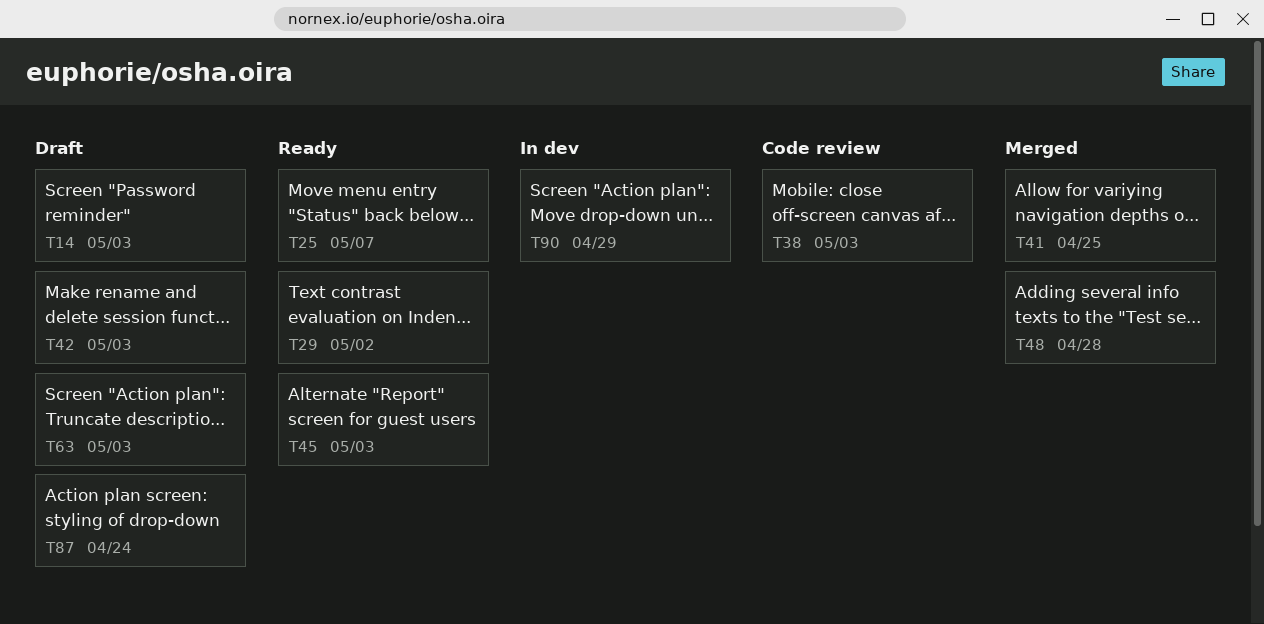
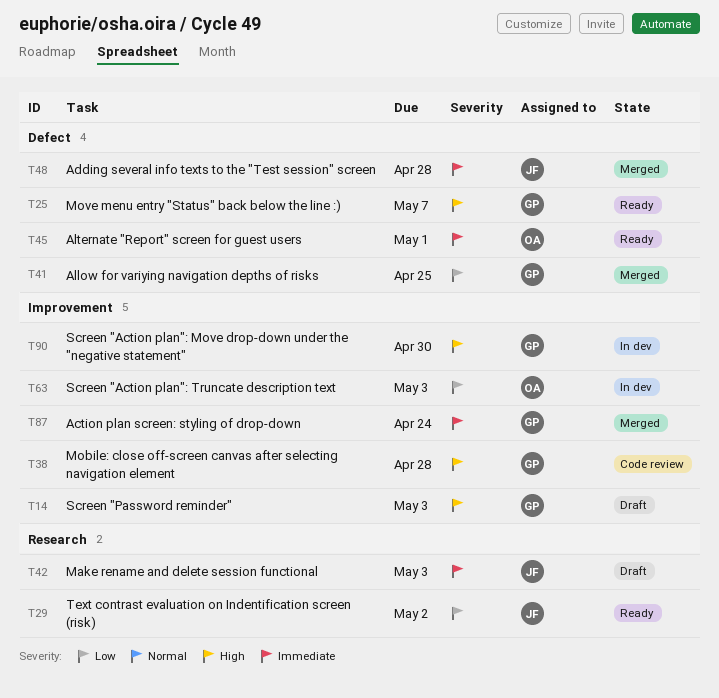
T38, due: May 3 -> Apr 28
T45, due: May 3 -> May 1
T63, status: Draft -> In dev
T87, status: Draft -> Merged
T90, due: Apr 29 -> Apr 30

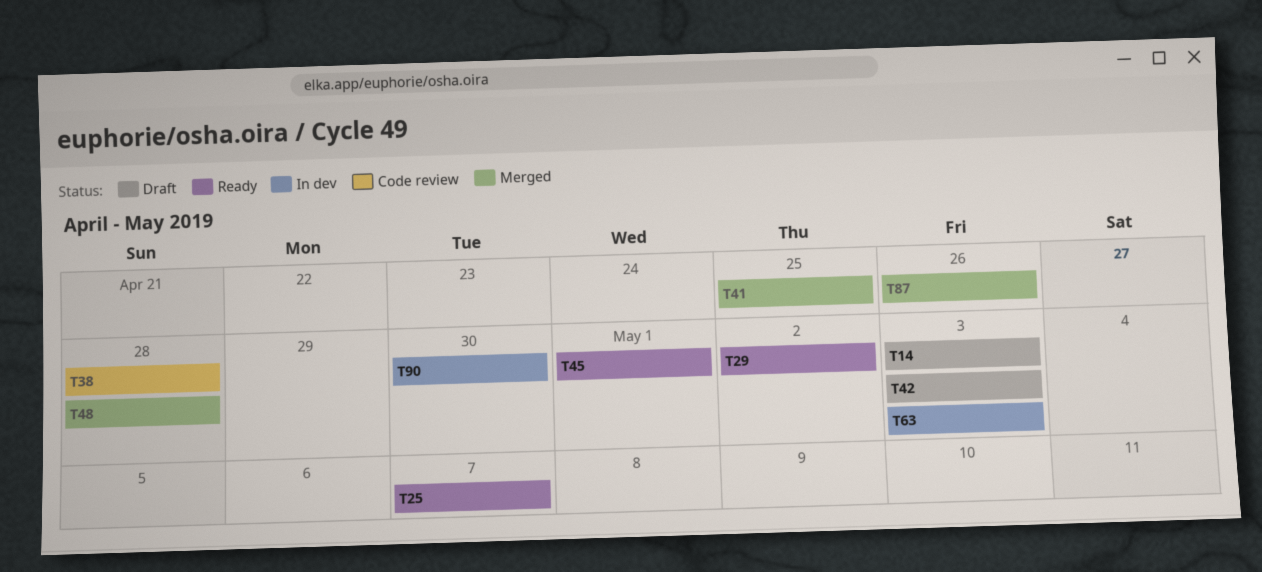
T87, due: Apr 24 -> Apr 26

